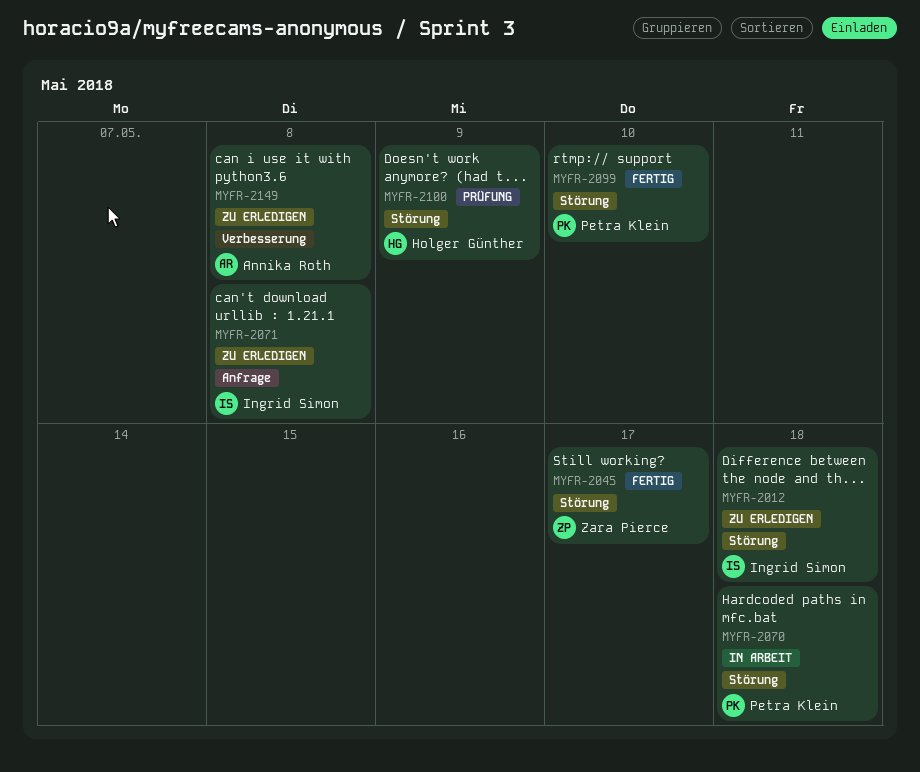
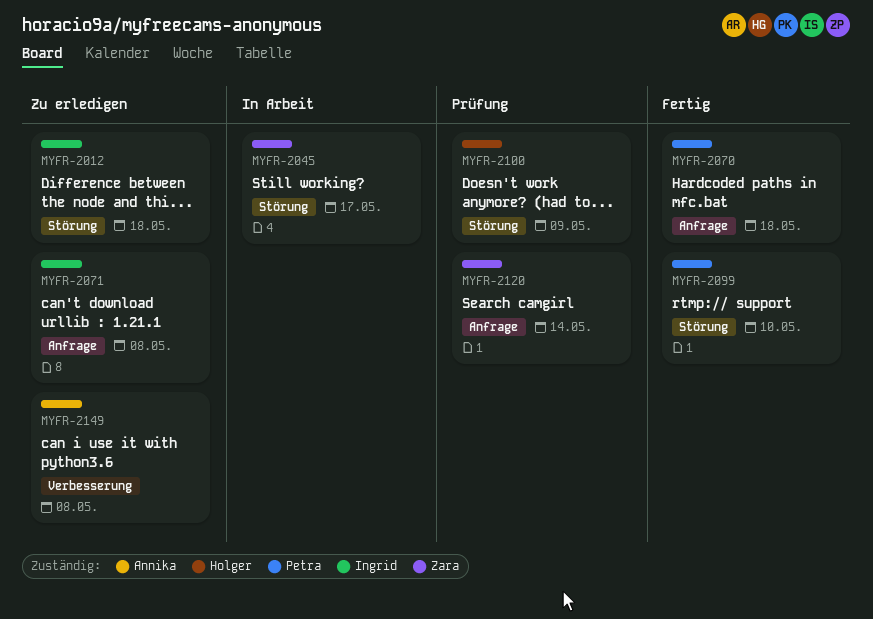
MYFR-2045, status: Fertig -> In Arbeit
MYFR-2070, status: In Arbeit -> Fertig
MYFR-2070, label: Störung -> Anfrage
MYFR-2120: none -> present

